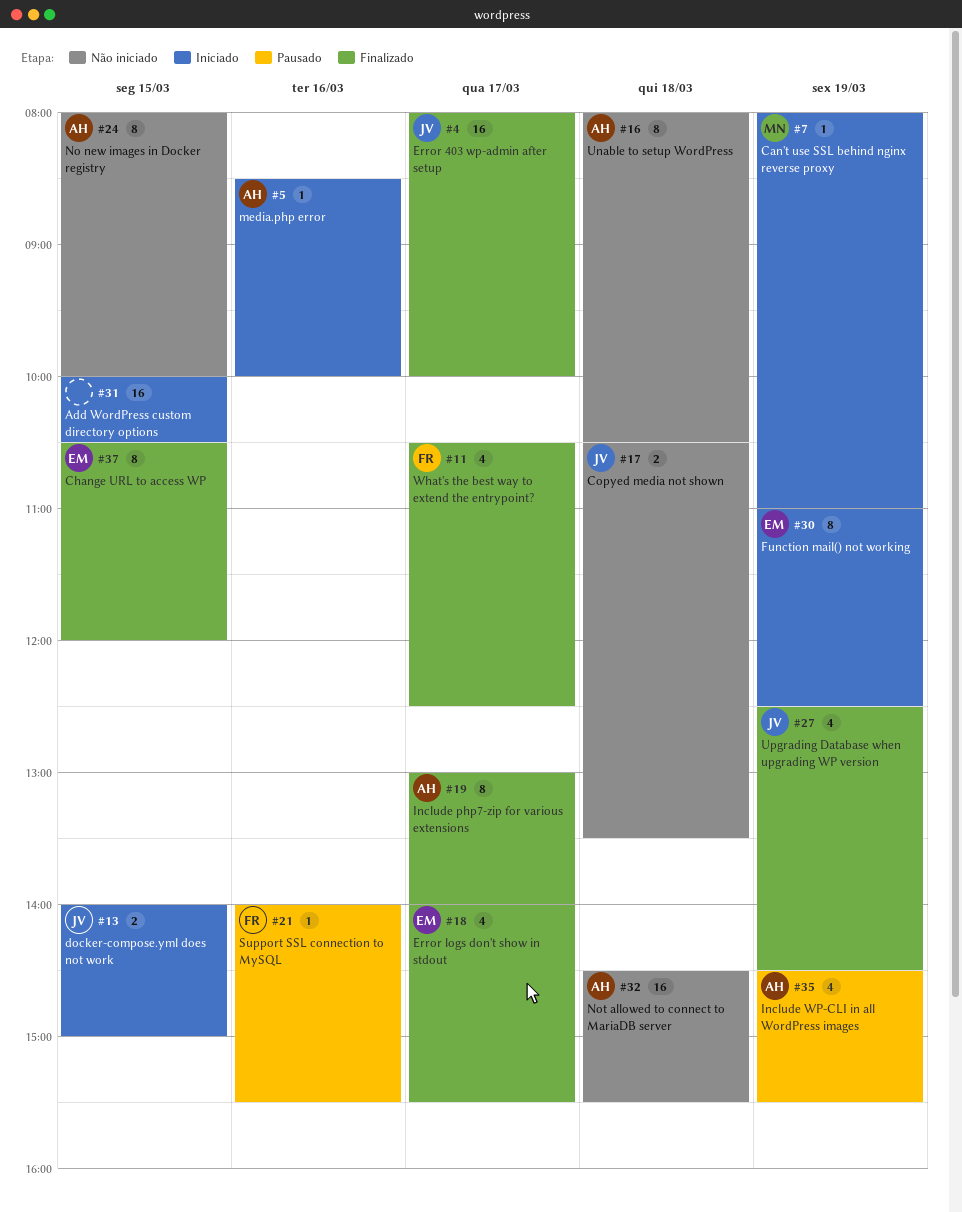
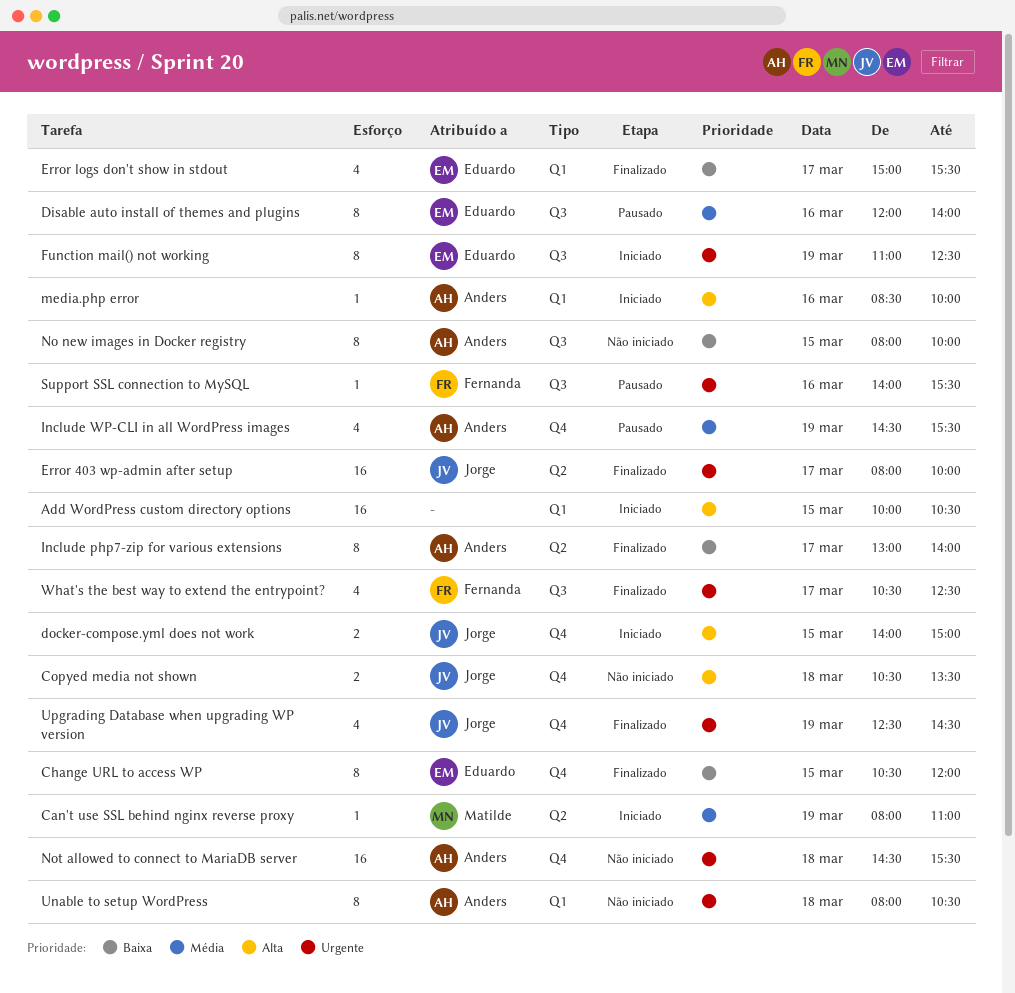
Disable auto install of themes and plugins: none -> present
Error logs don't show in stdout, begins: 14:00 -> 15:00

